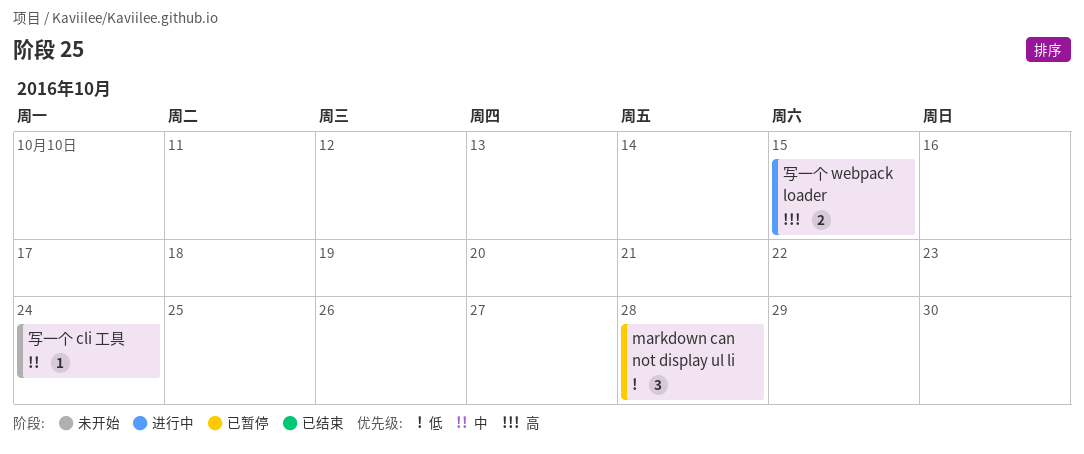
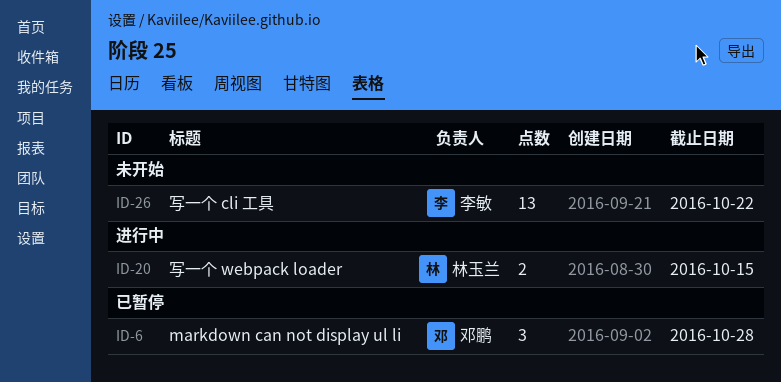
写一个 cli 工具, estimate: 1 -> 13
写一个 cli 工具, due: Oct 24 -> Oct 22

